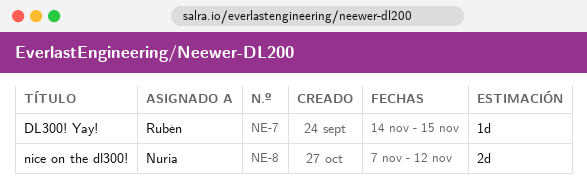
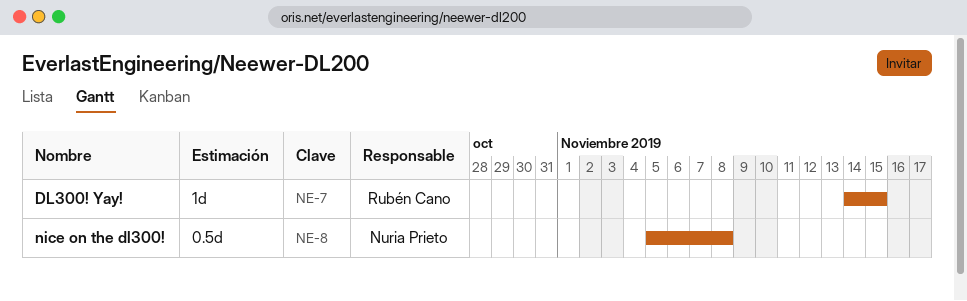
NE-8, estimate: 2d -> 0.5d
NE-8, start: Nov 7 -> Nov 5
NE-8, due: Nov 12 -> Nov 8

